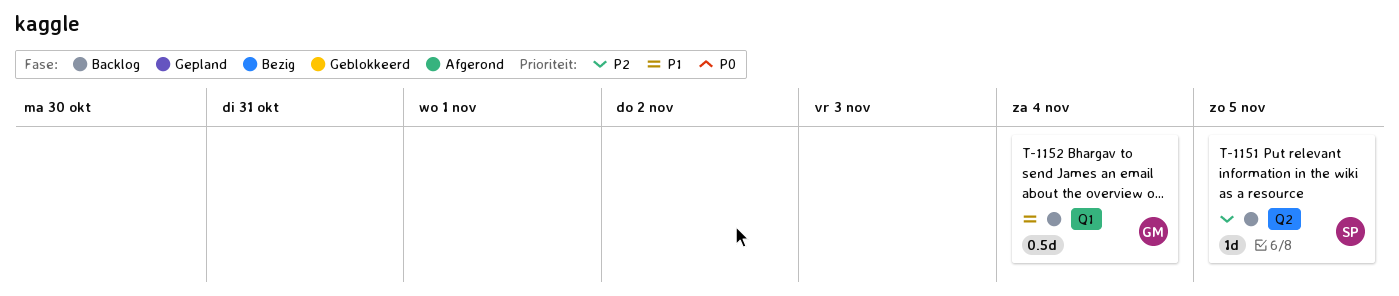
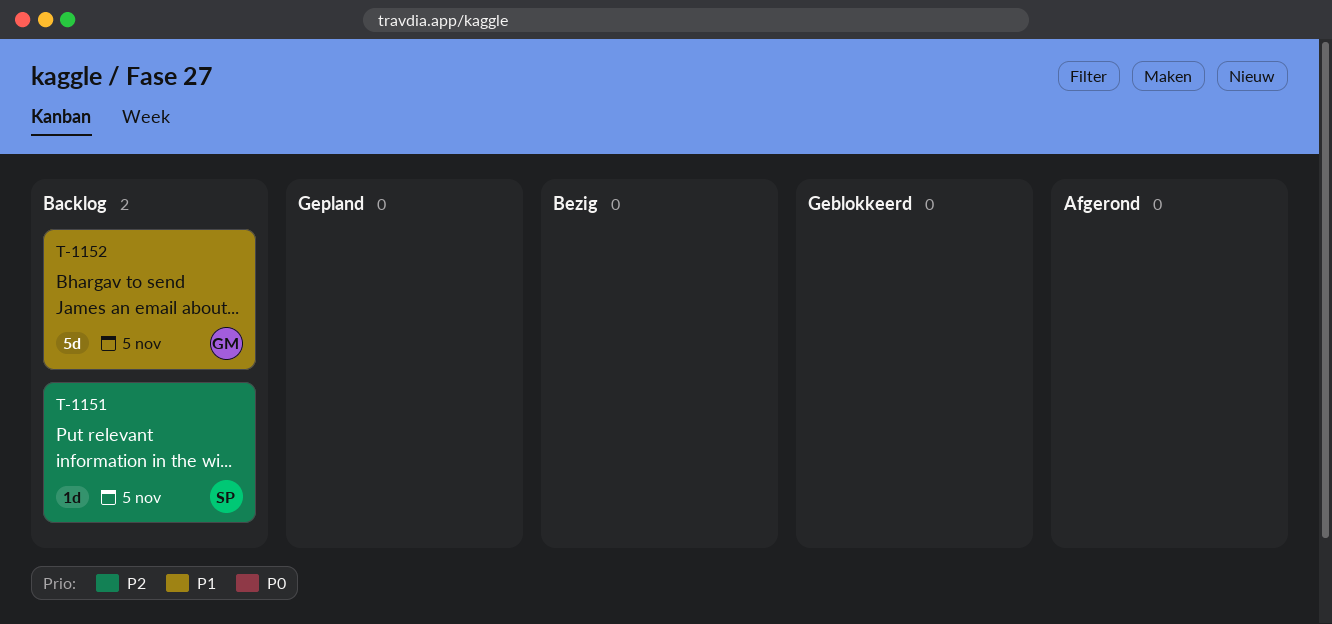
T-1152, estimate: 0.5d -> 5d
T-1152, due: Nov 4 -> Nov 5

